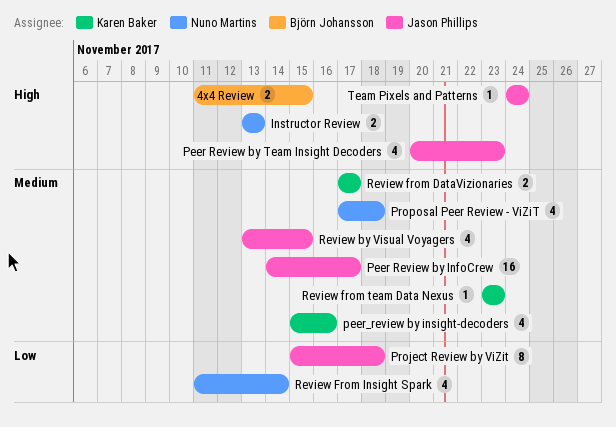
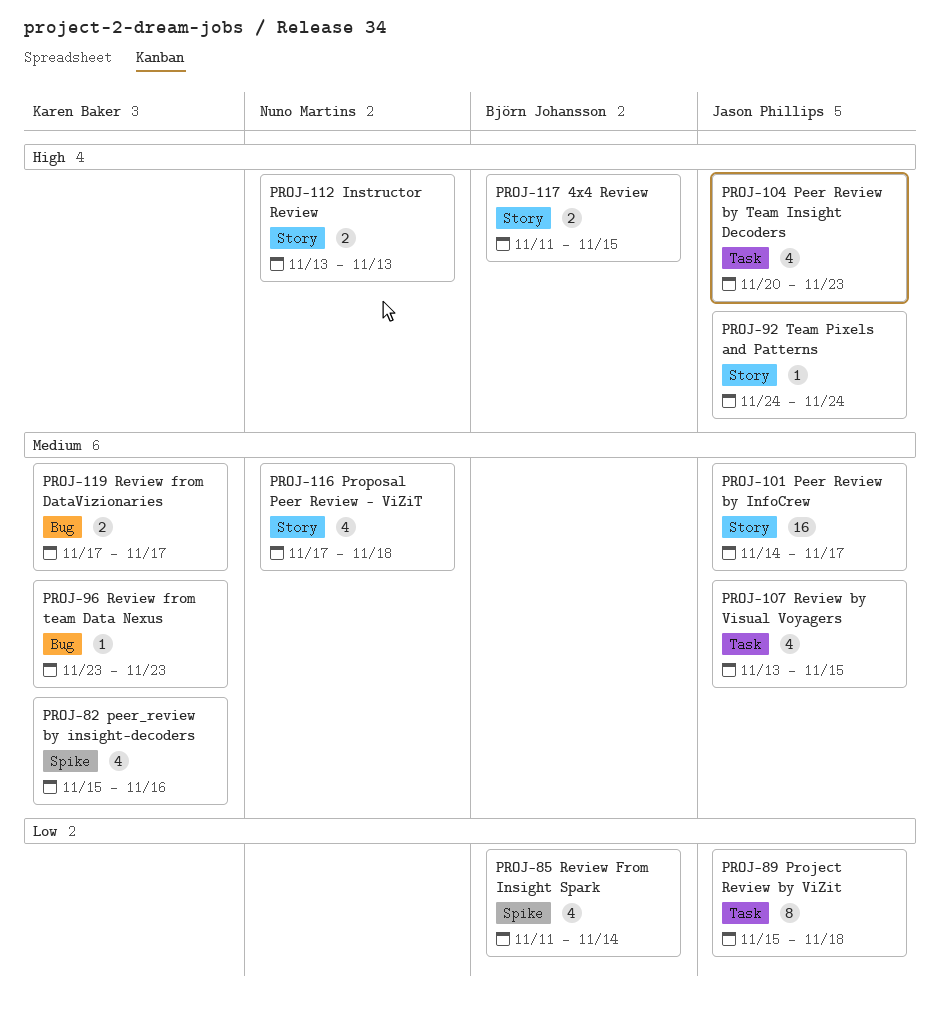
Review From Insight Spark, owner: Nuno Martins -> Björn Johansson

